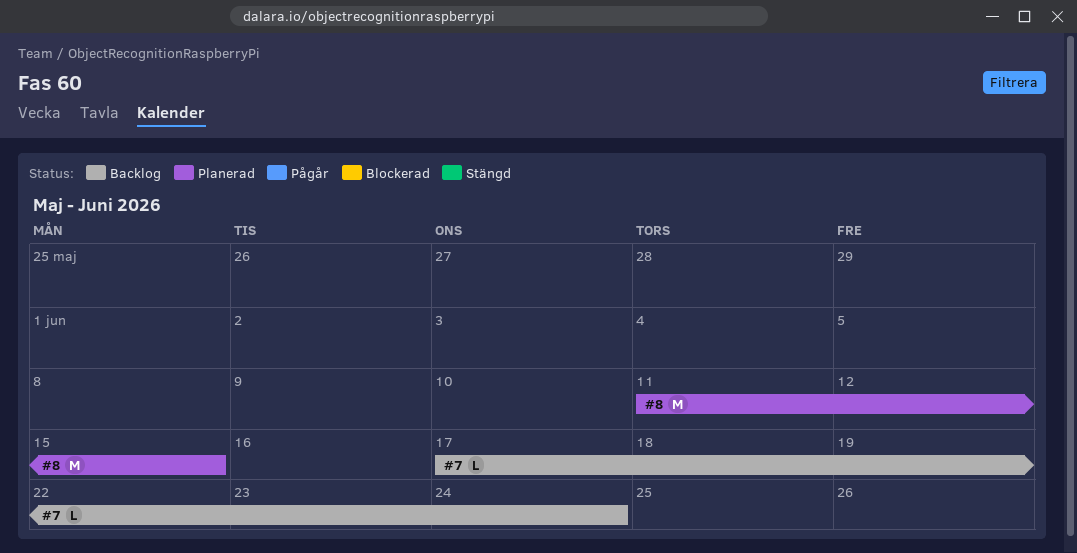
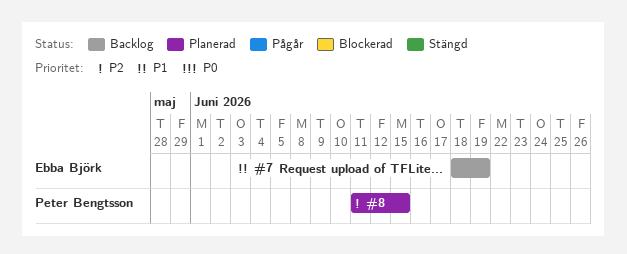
#7, start: Jun 17 -> Jun 18
#7, due: Jun 24 -> Jun 19

